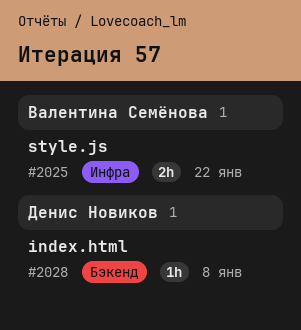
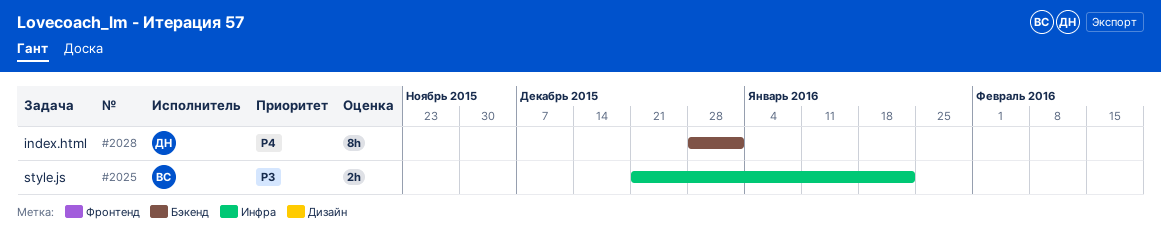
#2028, estimate: 1h -> 8h
#2028, due: Jan 8 -> Jan 1

